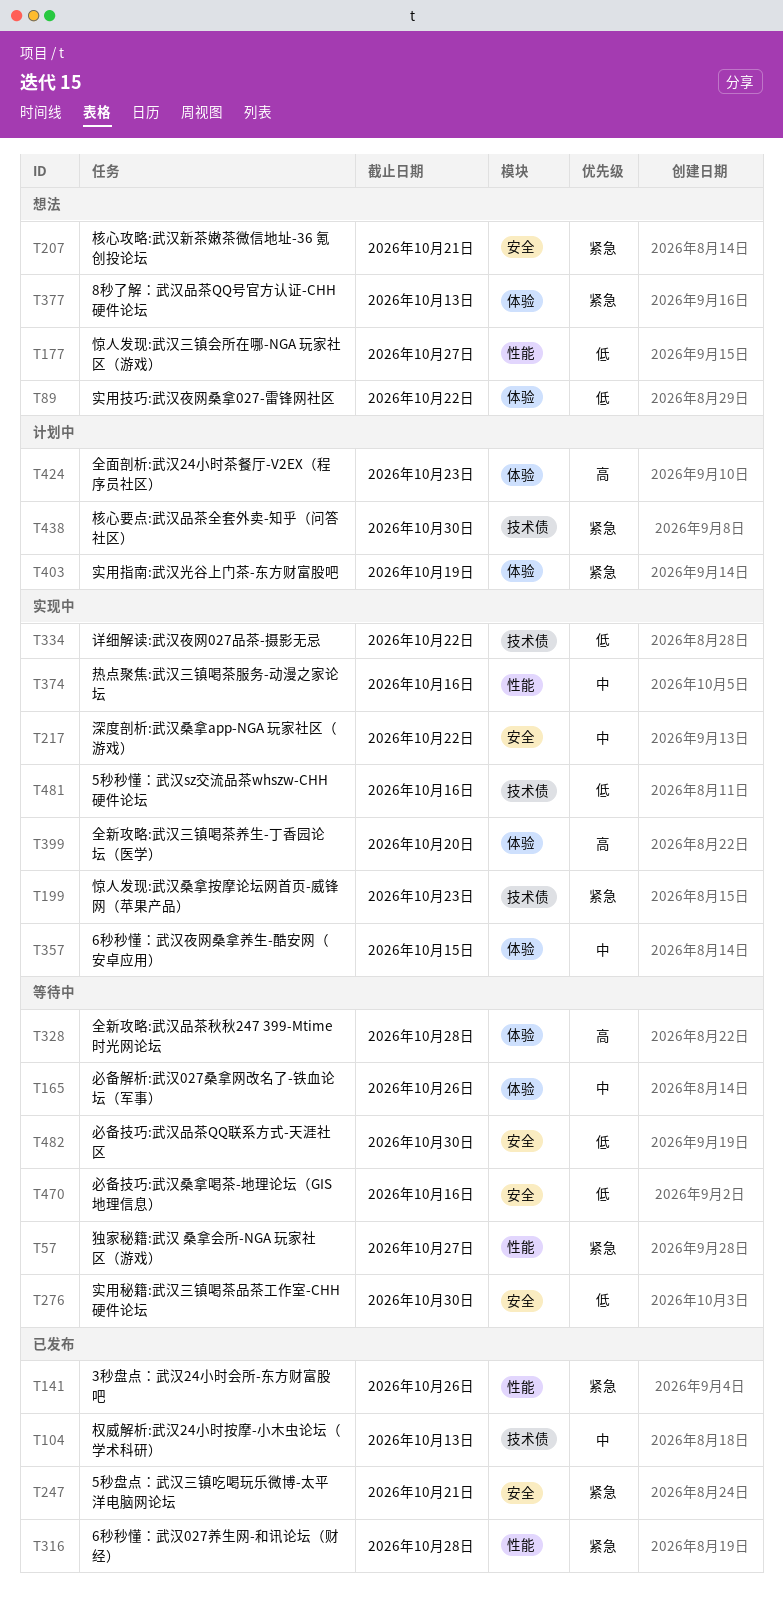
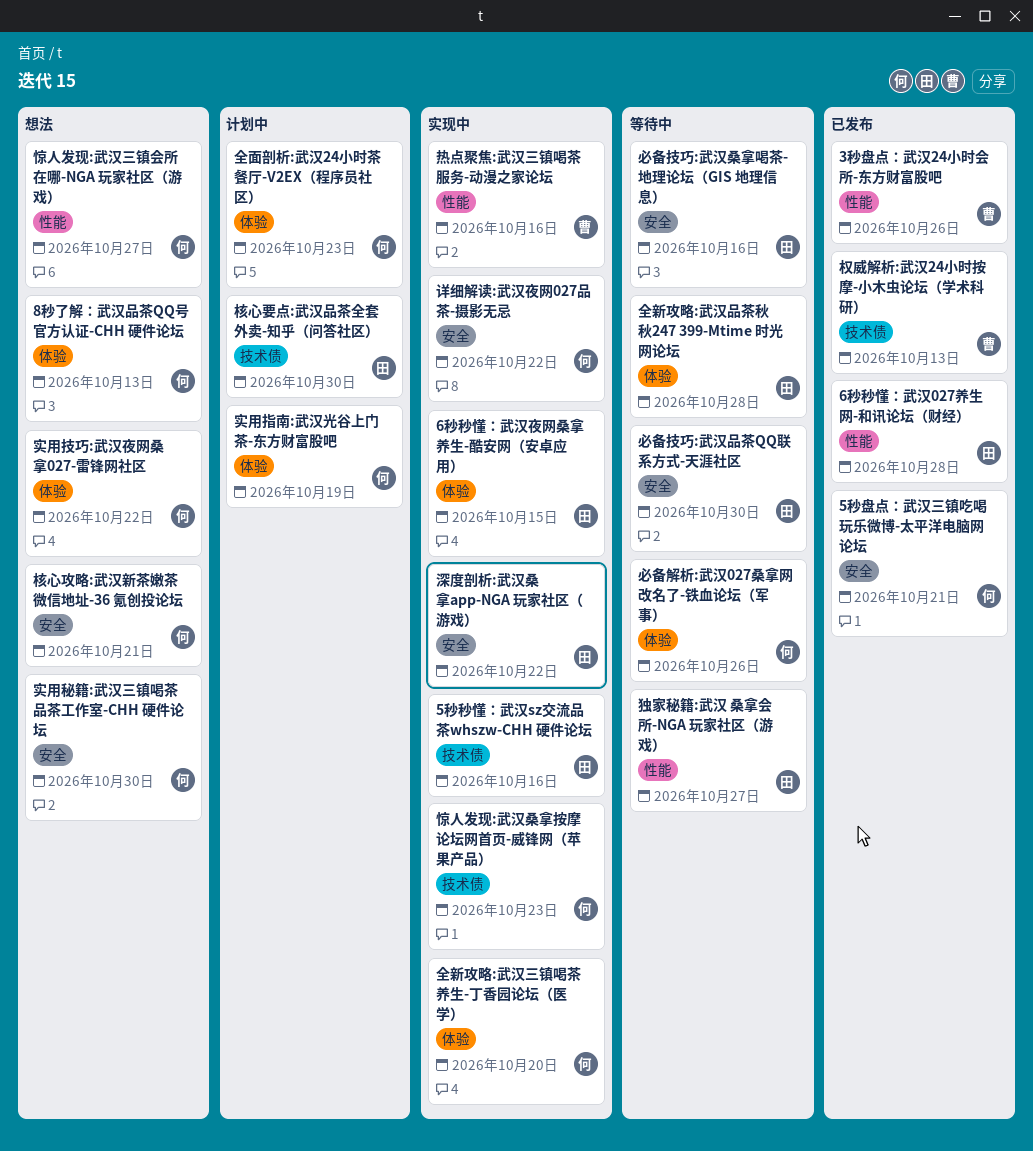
实用秘籍:武汉三镇喝茶品茶工作室-CHH 硬件论坛, status: 等待中 -> 想法
详细解读:武汉夜网027品茶-摄影无忌, label: 技术债 -> 安全

